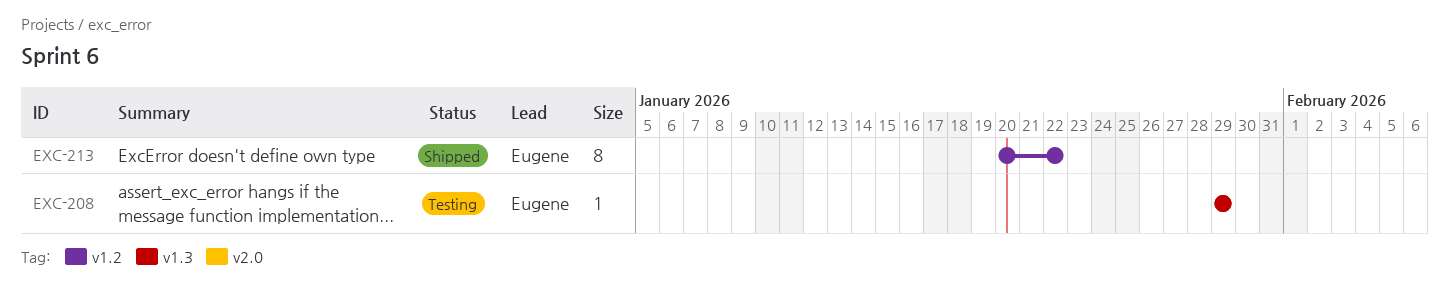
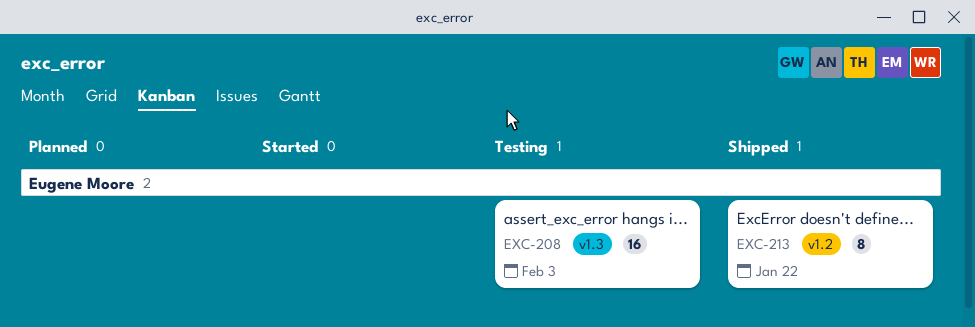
EXC-208, estimate: 1 -> 16
EXC-208, due: Jan 29 -> Feb 3

